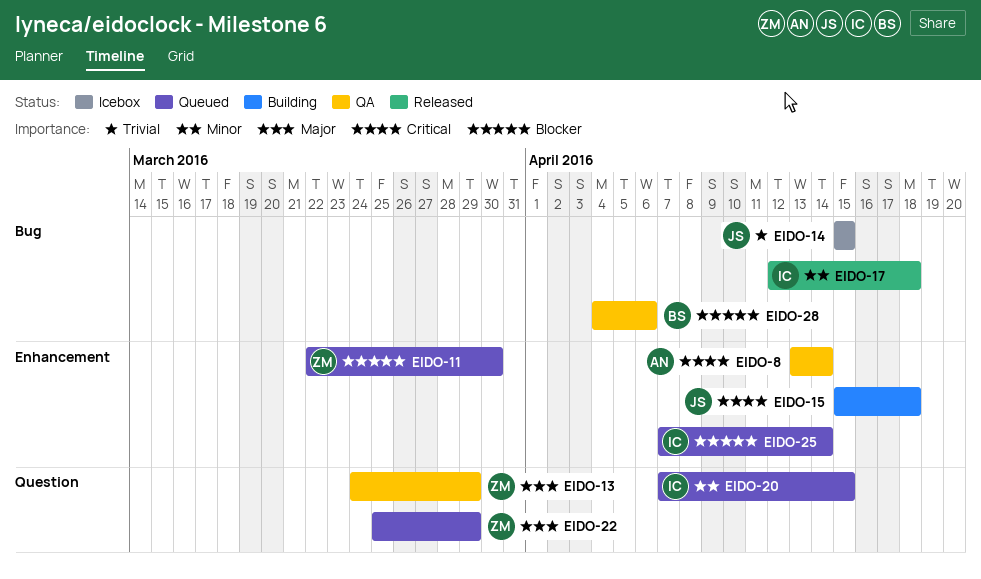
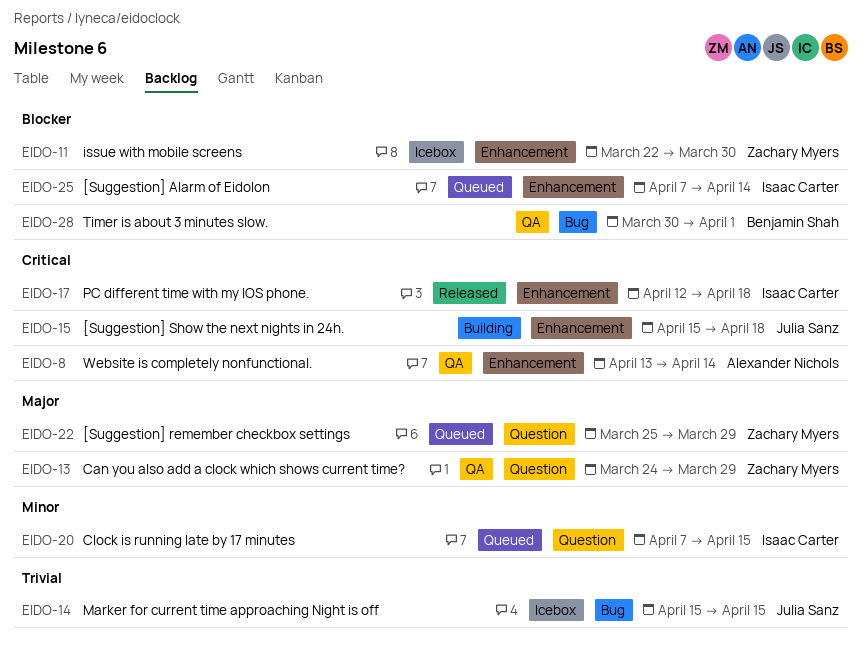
EIDO-11, status: Queued -> Icebox
EIDO-17, priority: Minor -> Critical
EIDO-17, label: Bug -> Enhancement
EIDO-28, start: Apr 4 -> Mar 30
EIDO-28, due: Apr 6 -> Apr 1

